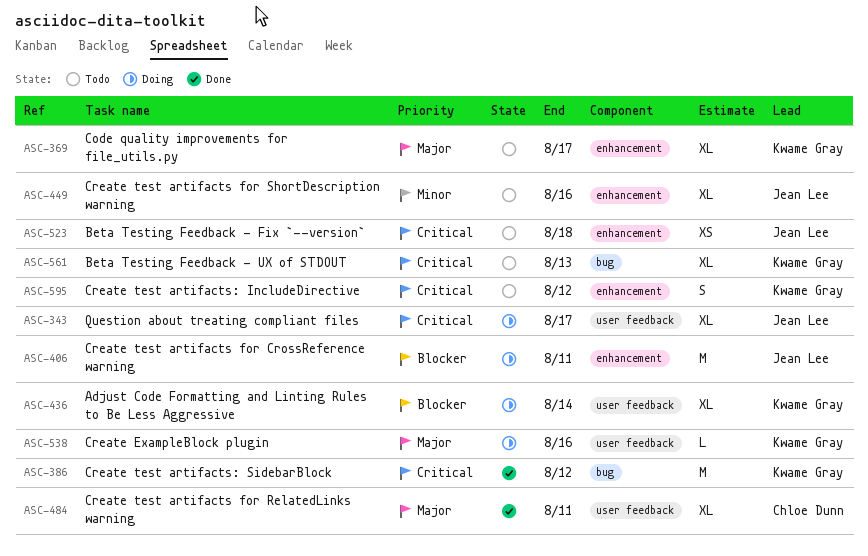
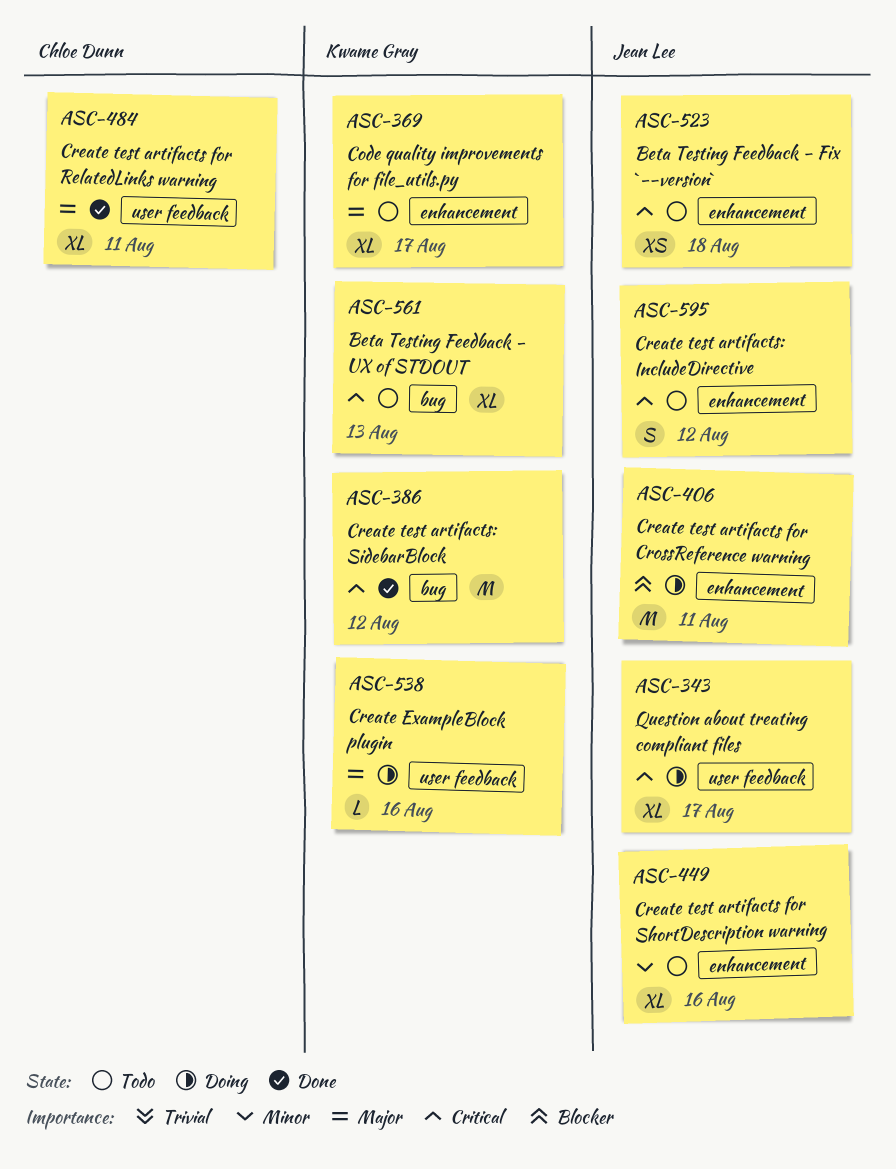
ASC-436: present -> none
ASC-595, owner: Kwame Gray -> Jean Lee

